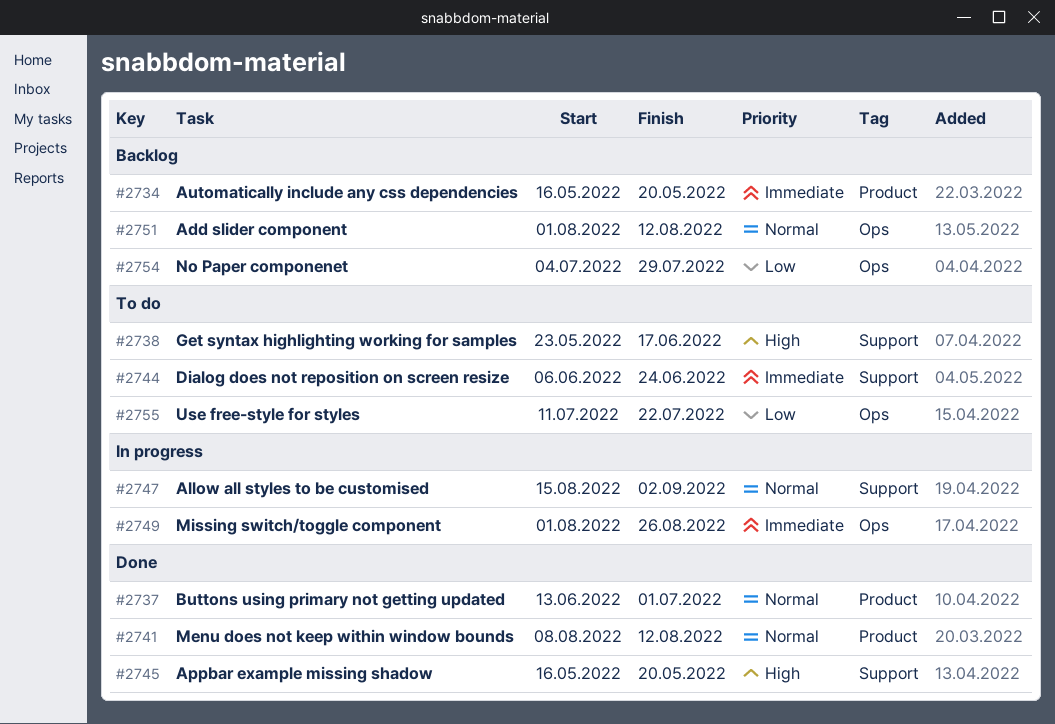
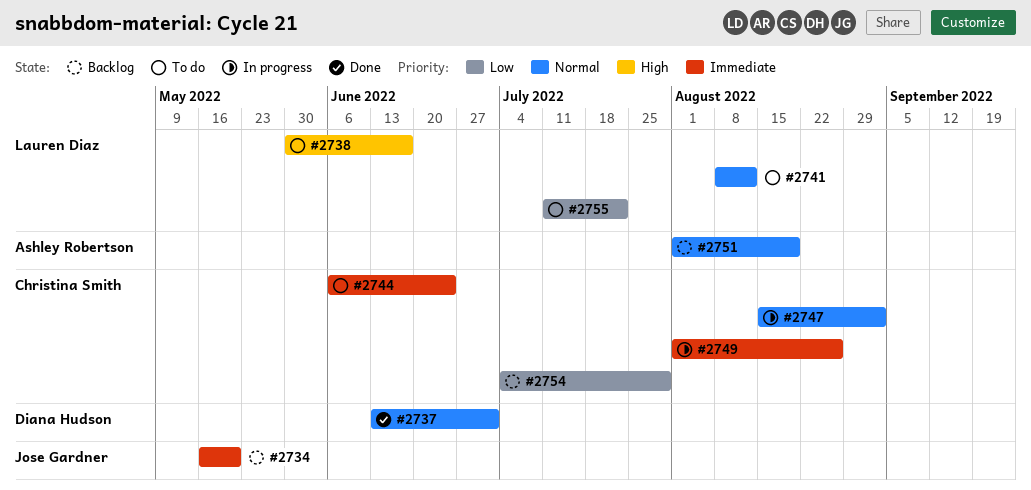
#2738, start: May 23 -> May 30
#2741, status: Done -> To do
#2745: present -> none
#2751, due: Aug 12 -> Aug 19

